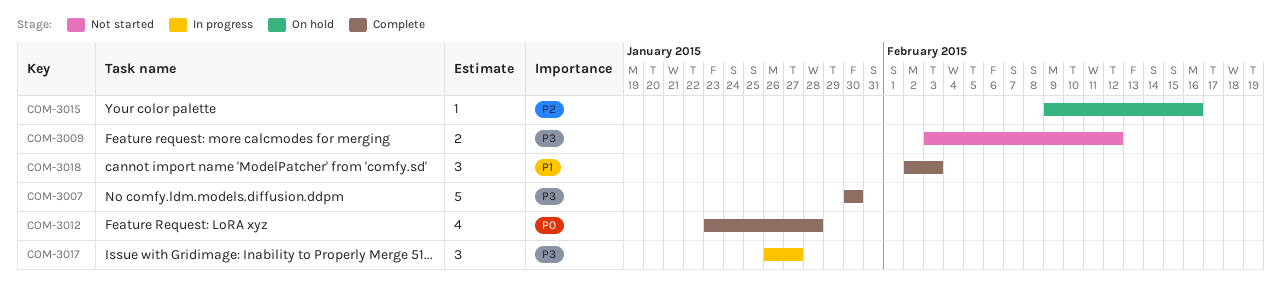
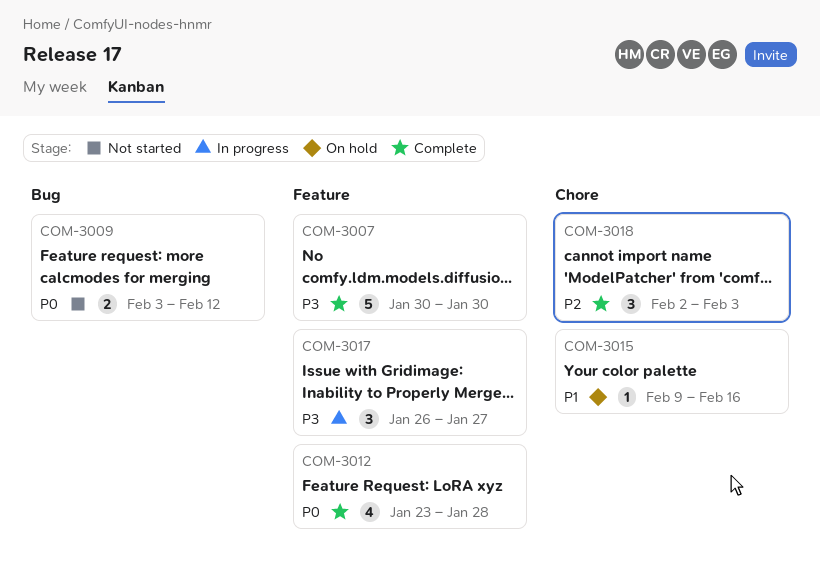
COM-3009, priority: P3 -> P0
COM-3015, priority: P2 -> P1
COM-3018, priority: P1 -> P2

